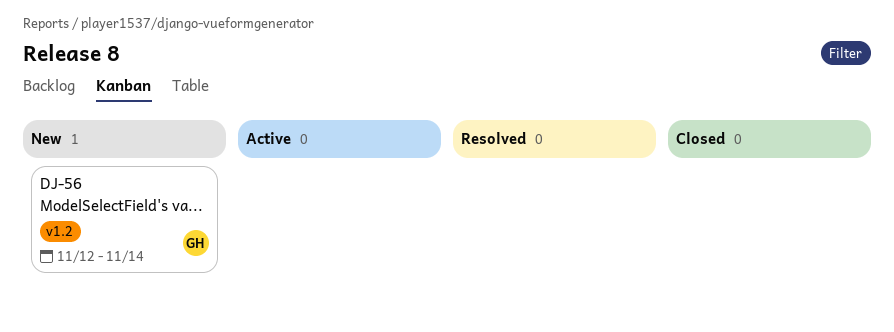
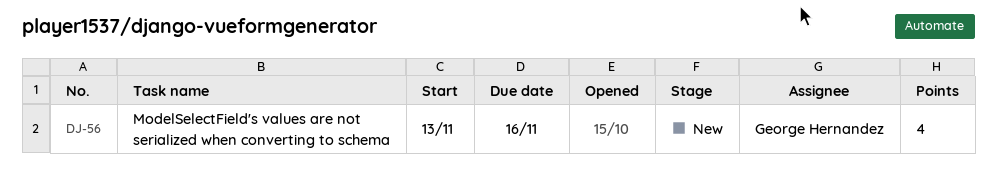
DJ-56, start: Nov 12 -> Nov 13
DJ-56, due: Nov 14 -> Nov 16

